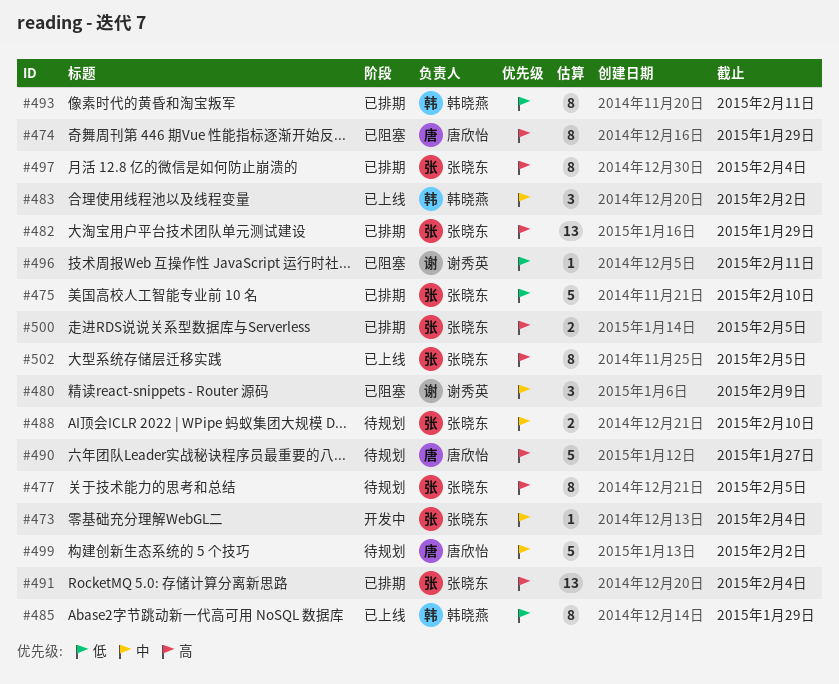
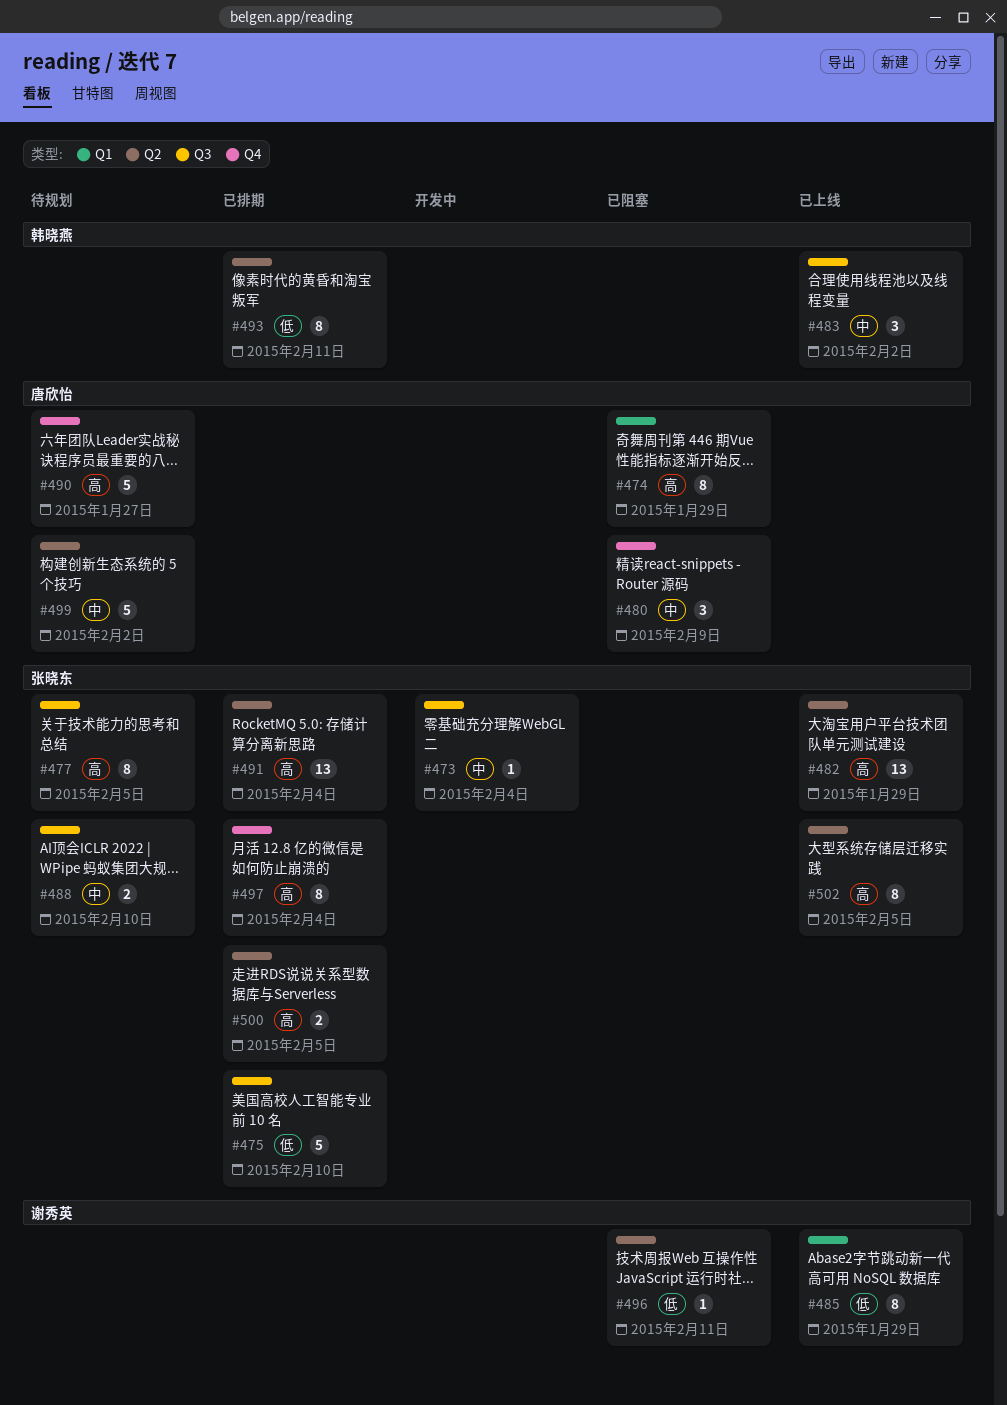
#480, owner: 谢秀英 -> 唐欣怡
#482, status: 已排期 -> 已上线
#485, owner: 韩晓燕 -> 谢秀英

